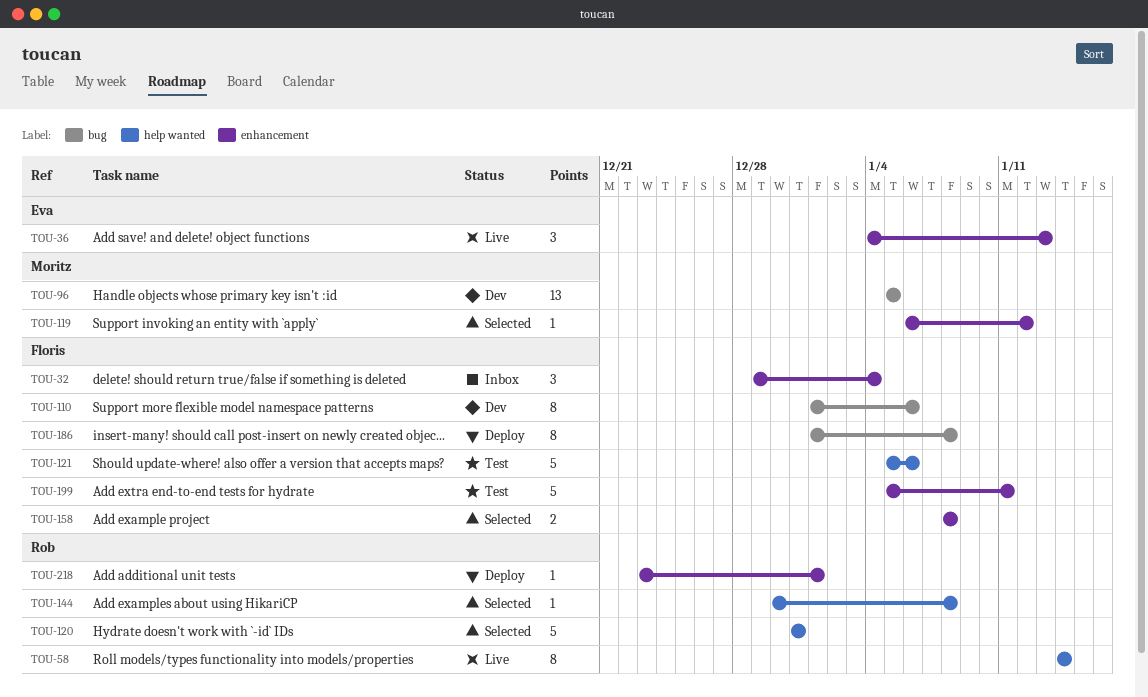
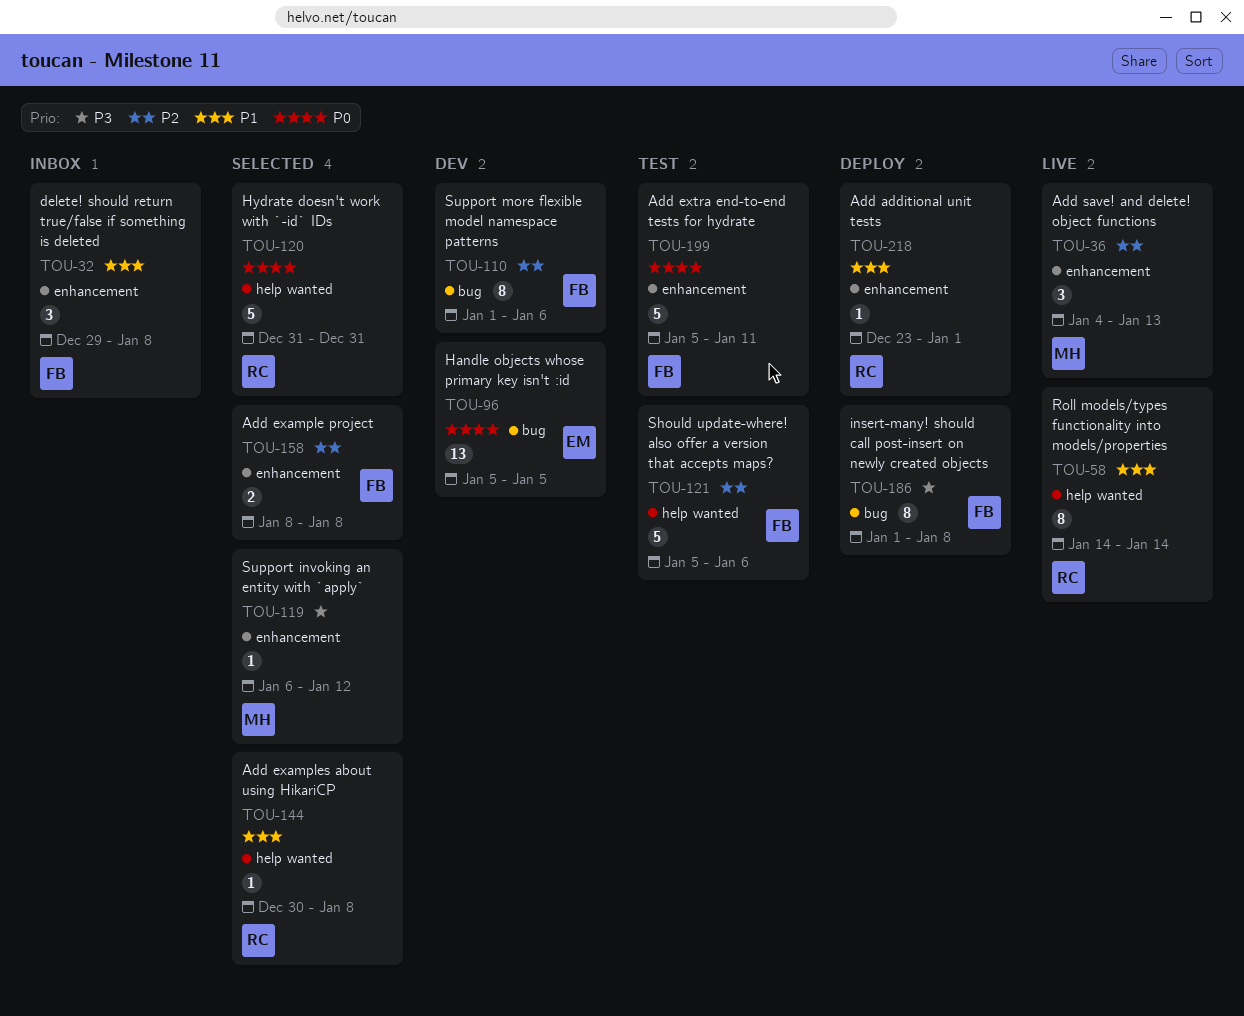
TOU-32, due: Jan 4 -> Jan 8
TOU-36, owner: Eva -> Moritz
TOU-96, owner: Moritz -> Eva

